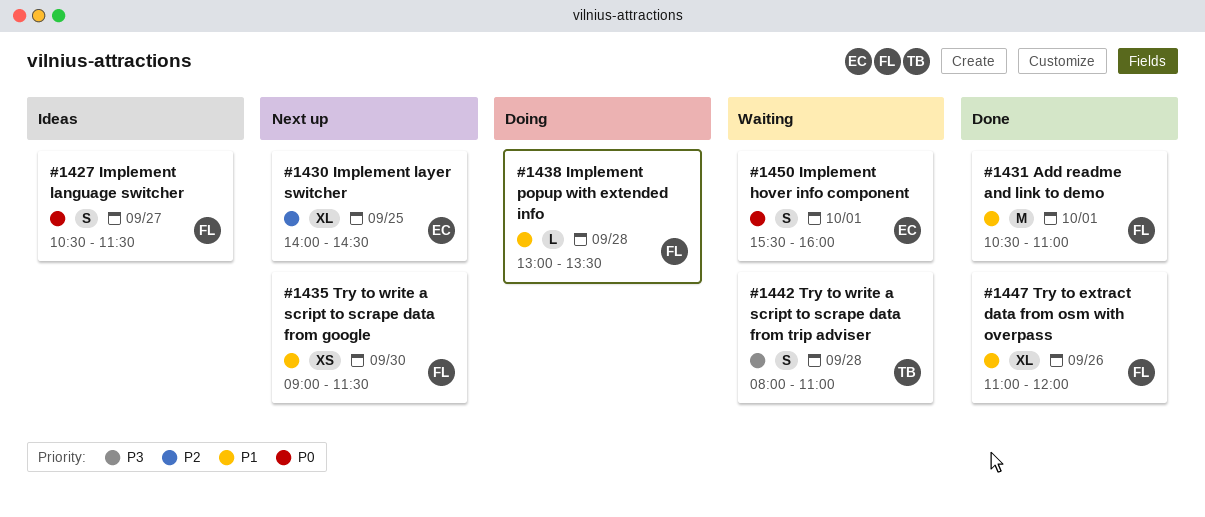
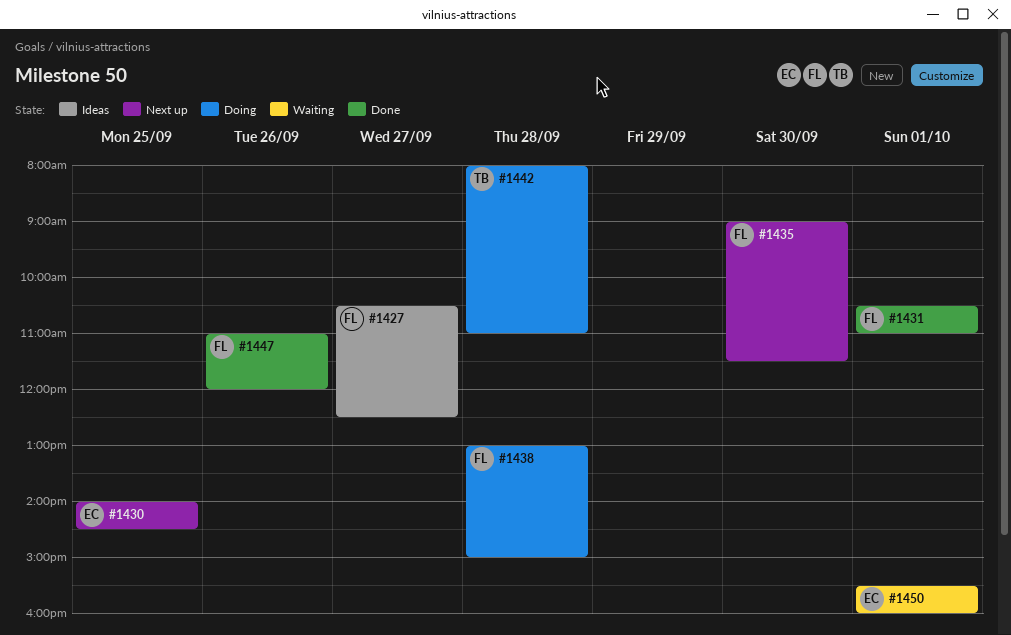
#1427, ends: 11:30 -> 12:30
#1438, ends: 13:30 -> 15:00
#1442, status: Waiting -> Doing

